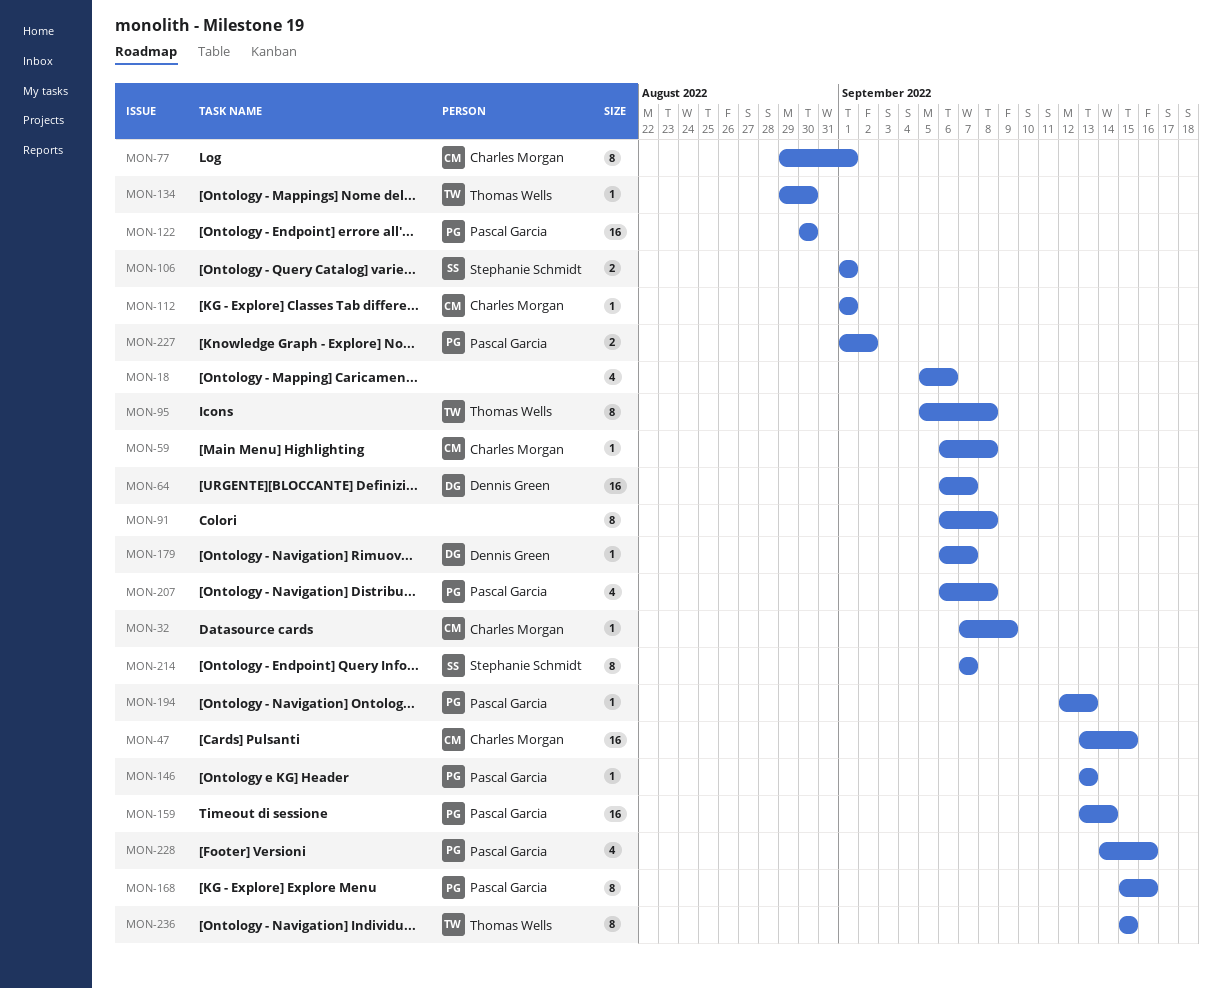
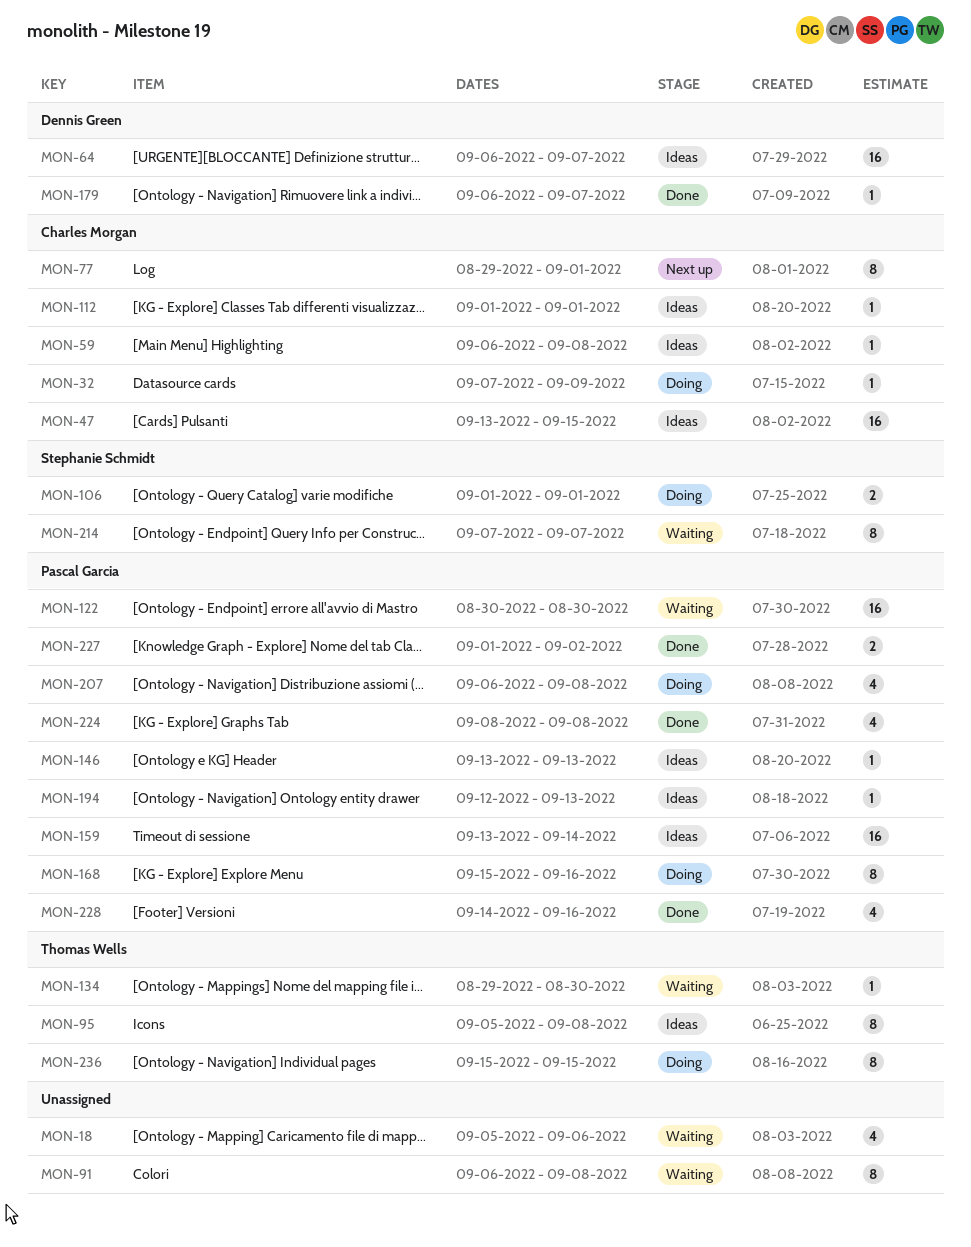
MON-224: none -> present

